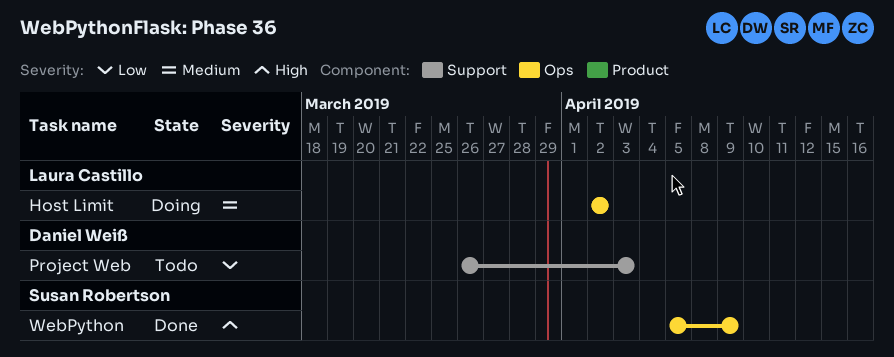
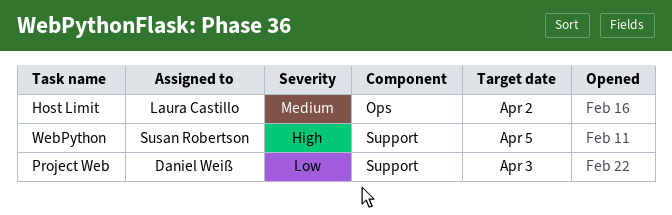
WebPython, label: Ops -> Support
WebPython, due: Apr 9 -> Apr 5

